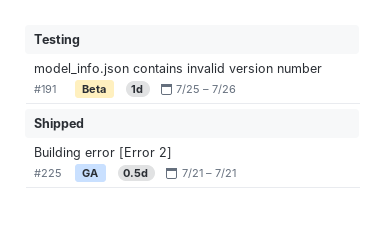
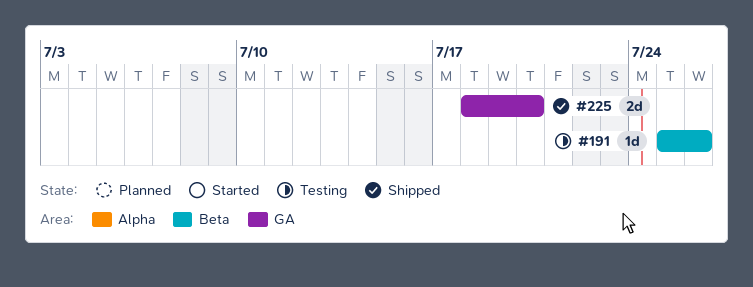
#225, estimate: 0.5d -> 2d
#225, start: Jul 21 -> Jul 18
#225, due: Jul 21 -> Jul 20

